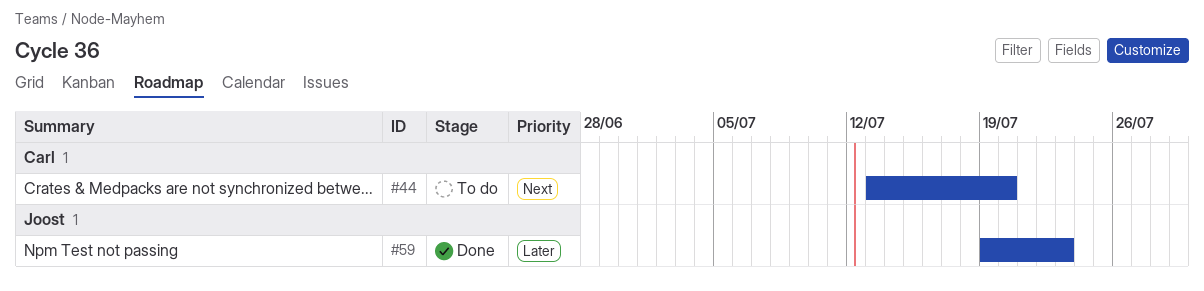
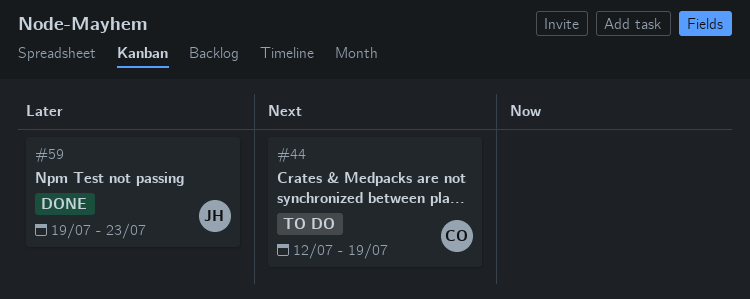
#44, start: Jul 13 -> Jul 12
#44, due: Jul 20 -> Jul 19

